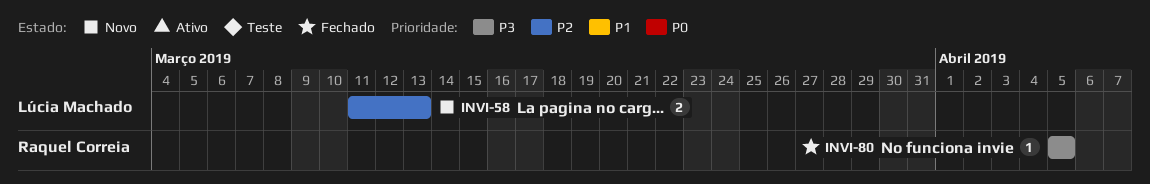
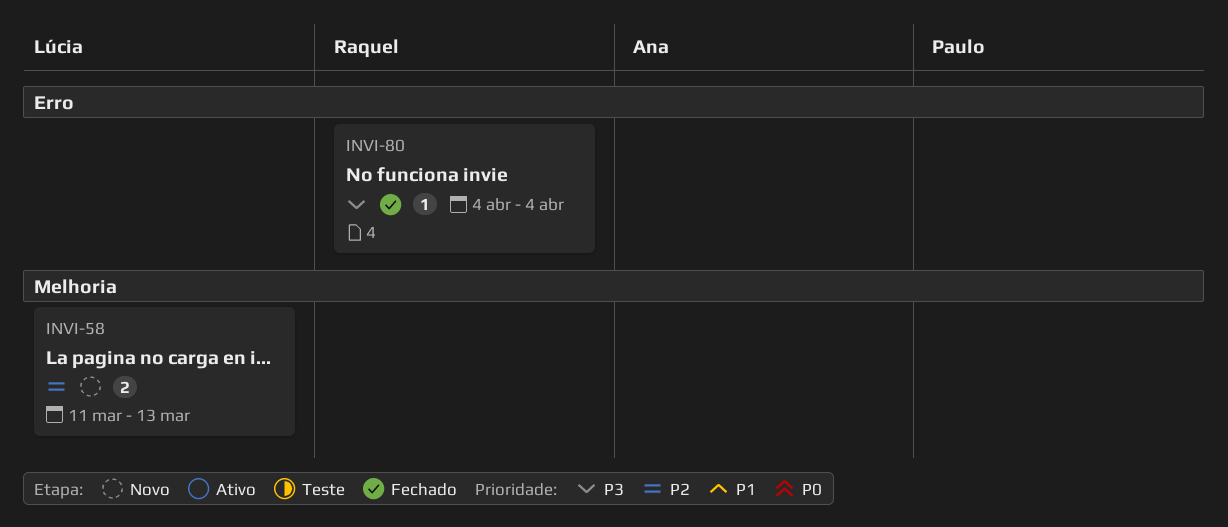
INVI-80, start: Apr 5 -> Apr 4
INVI-80, due: Apr 5 -> Apr 4

